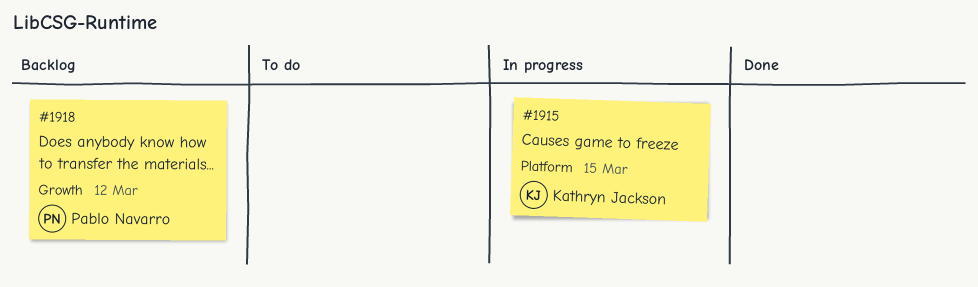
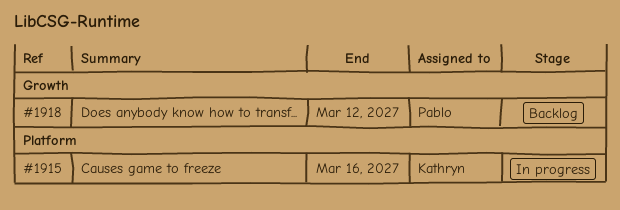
#1915, due: Mar 15 -> Mar 16

